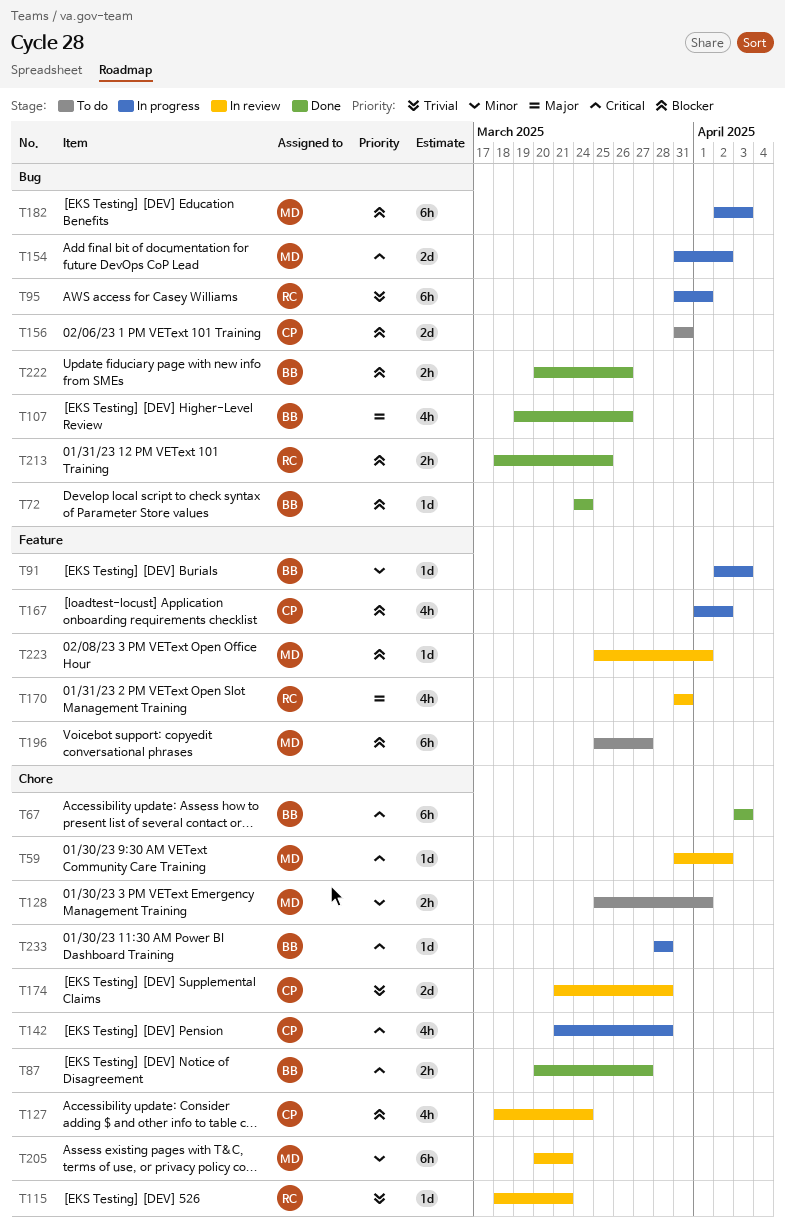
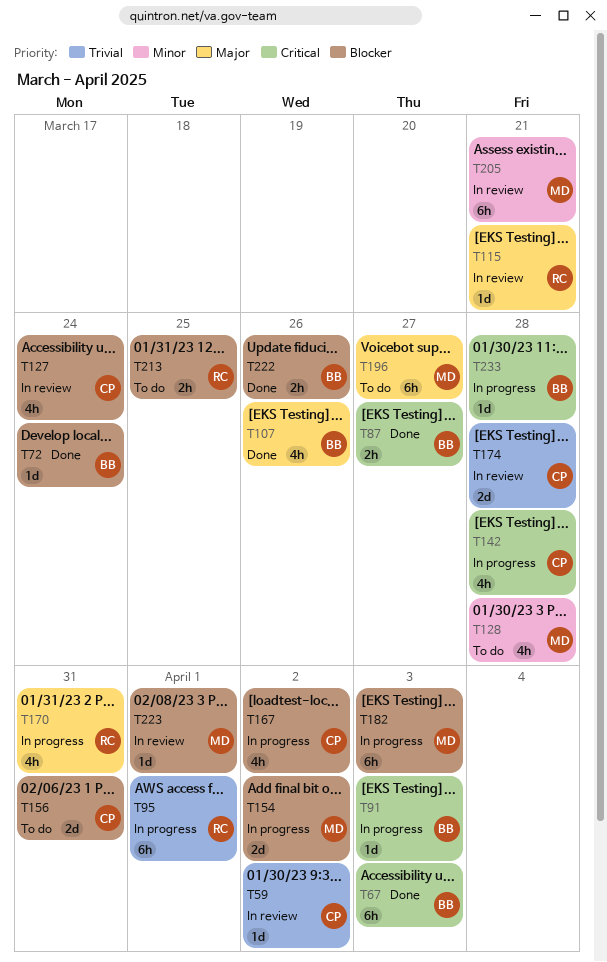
T59, owner: MD -> CP
T59, priority: Critical -> Trivial
T91, priority: Minor -> Critical
T115, priority: Trivial -> Major
T128, estimate: 2h -> 4h
T128, due: Apr 1 -> Mar 28
T154, priority: Critical -> Blocker
T170, status: In review -> In progress
T196, priority: Blocker -> Major
T213, status: Done -> To do

